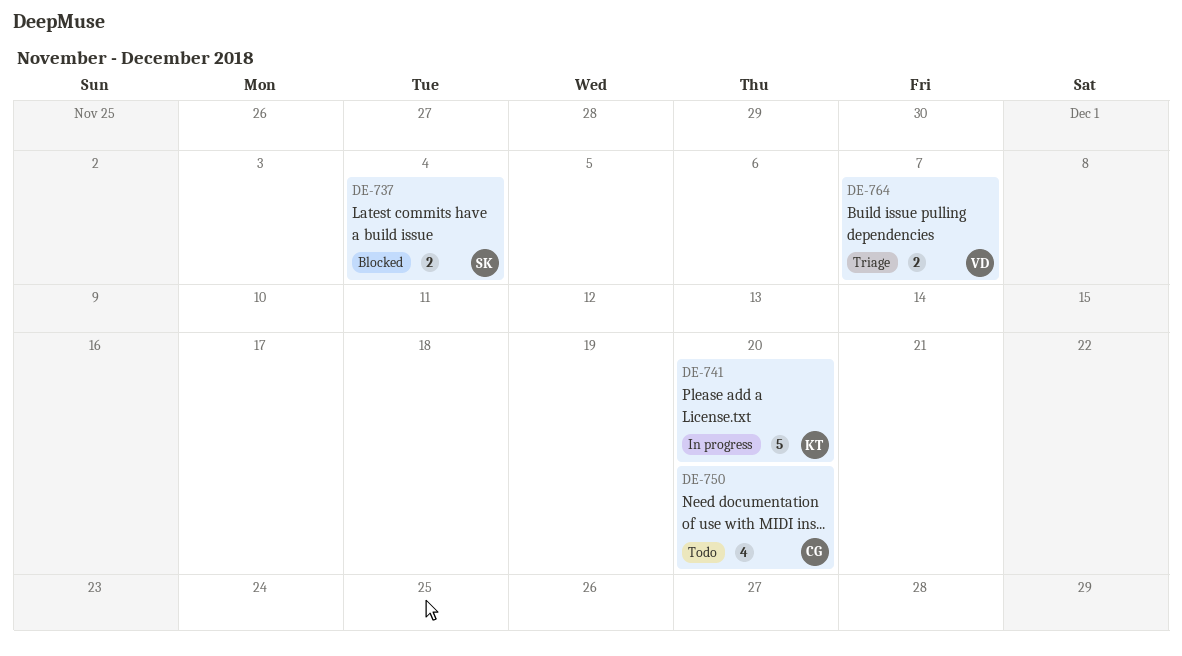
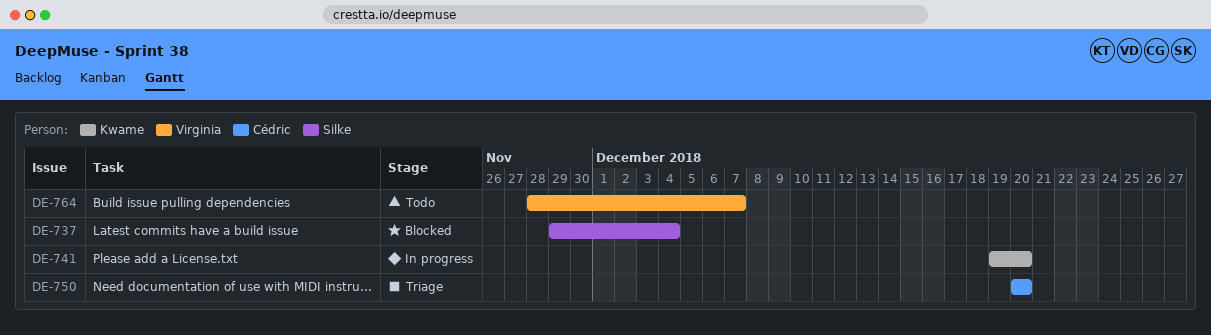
DE-750, status: Todo -> Triage
DE-764, status: Triage -> Todo

